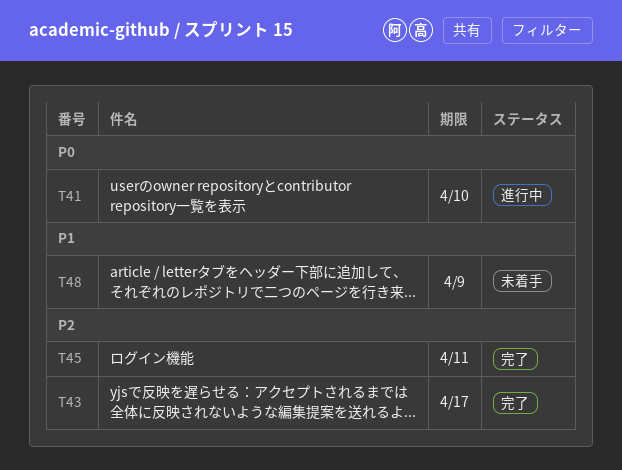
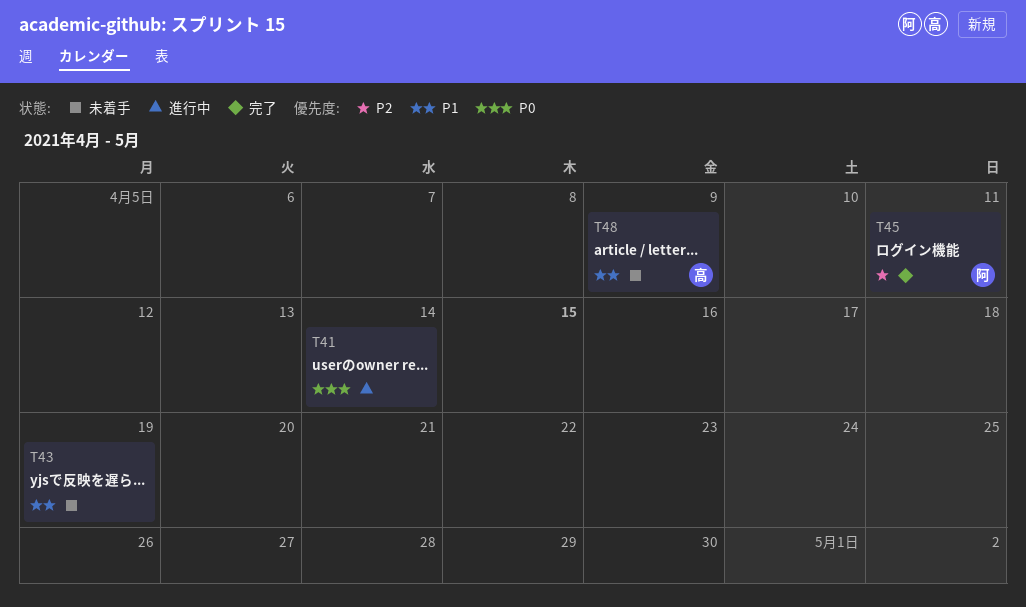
T41, due: Apr 10 -> Apr 14
T43, status: 完了 -> 未着手
T43, priority: P2 -> P1
T43, due: Apr 17 -> Apr 19

